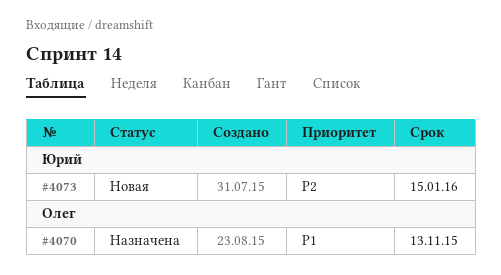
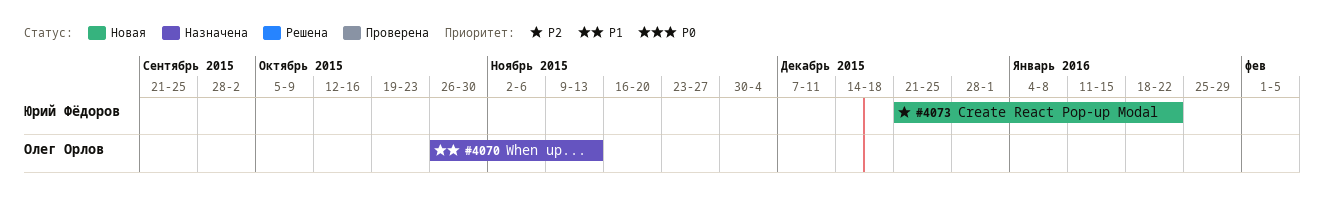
#4073, due: Jan 15 -> Jan 22

